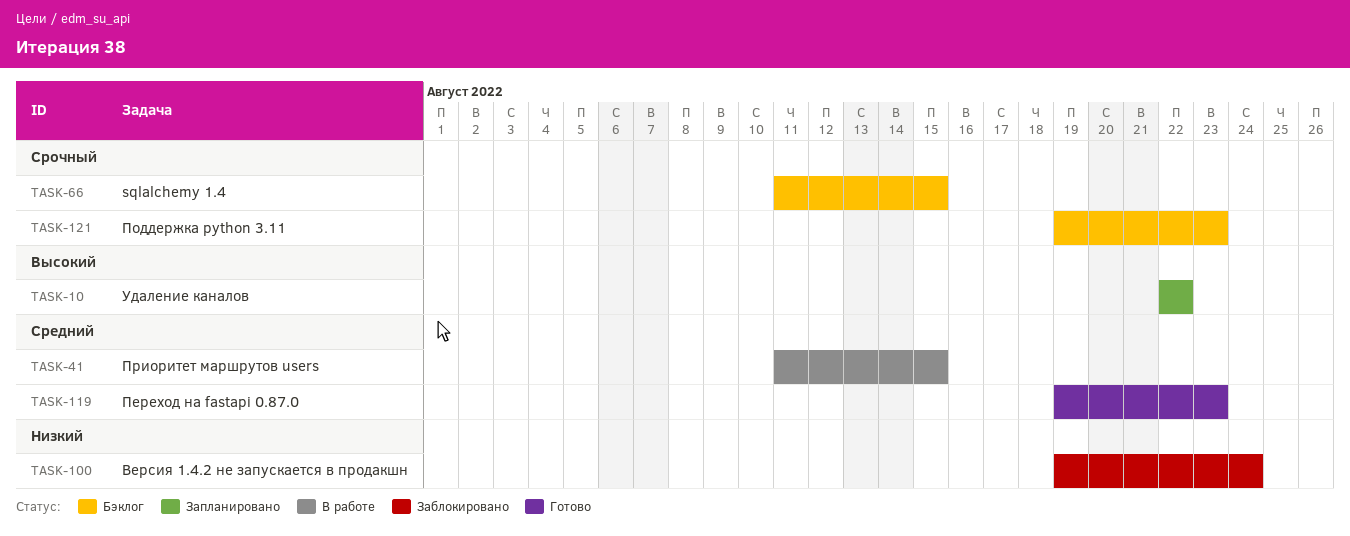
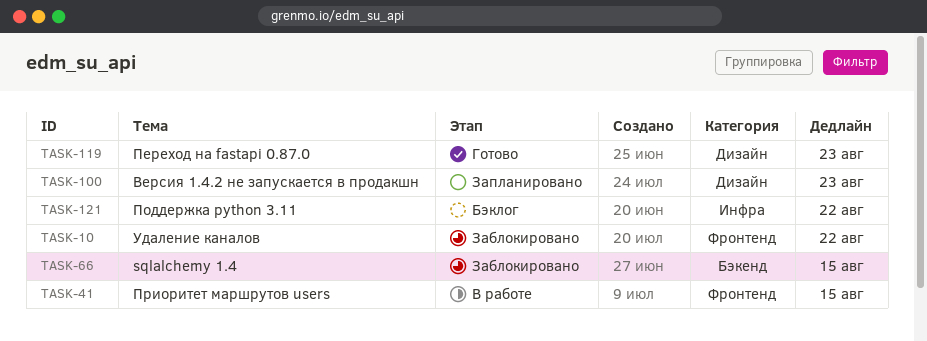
TASK-10, status: Запланировано -> Заблокировано
TASK-66, status: Бэклог -> Заблокировано
TASK-100, status: Заблокировано -> Запланировано
TASK-100, due: Aug 24 -> Aug 23
TASK-121, due: Aug 23 -> Aug 22

